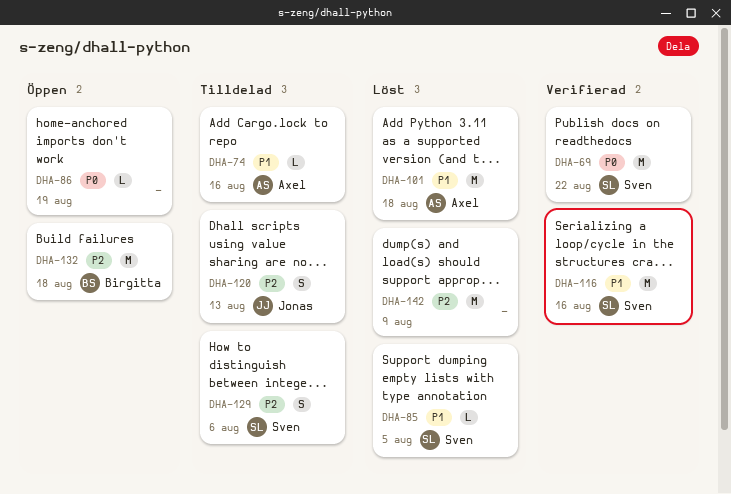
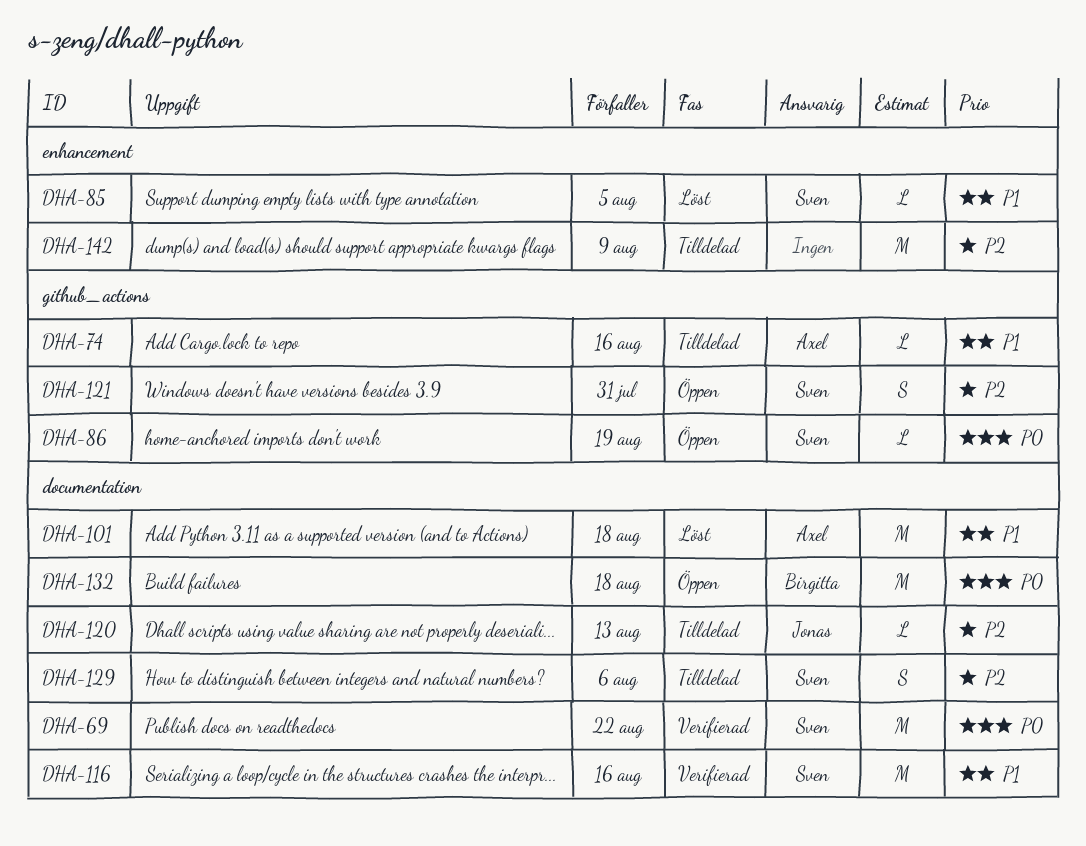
DHA-86, owner: none -> Sven
DHA-120, estimate: S -> L
DHA-121: none -> present
DHA-132, priority: P2 -> P0
DHA-142, status: Löst -> Tilldelad

